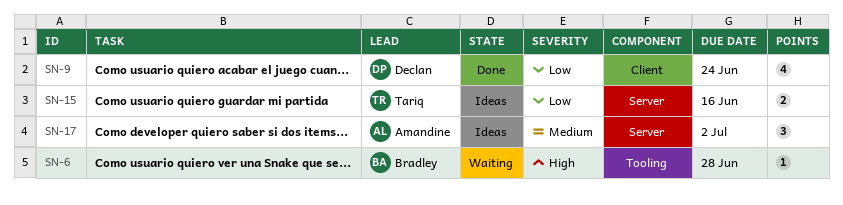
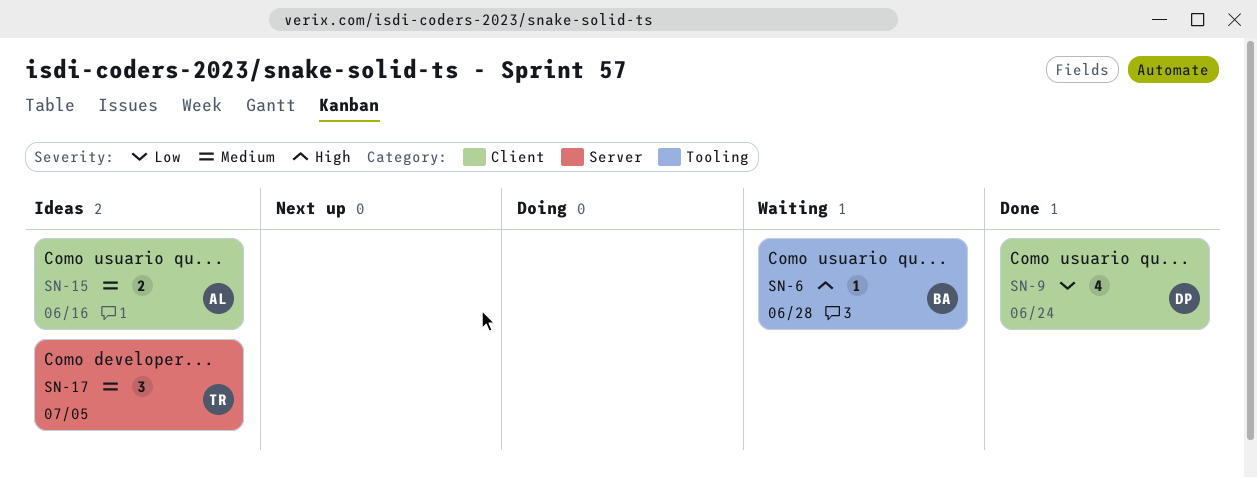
SN-15, owner: Tariq -> Amandine
SN-15, priority: Low -> Medium
SN-15, label: Server -> Client
SN-17, owner: Amandine -> Tariq
SN-17, due: Jul 2 -> Jul 5

